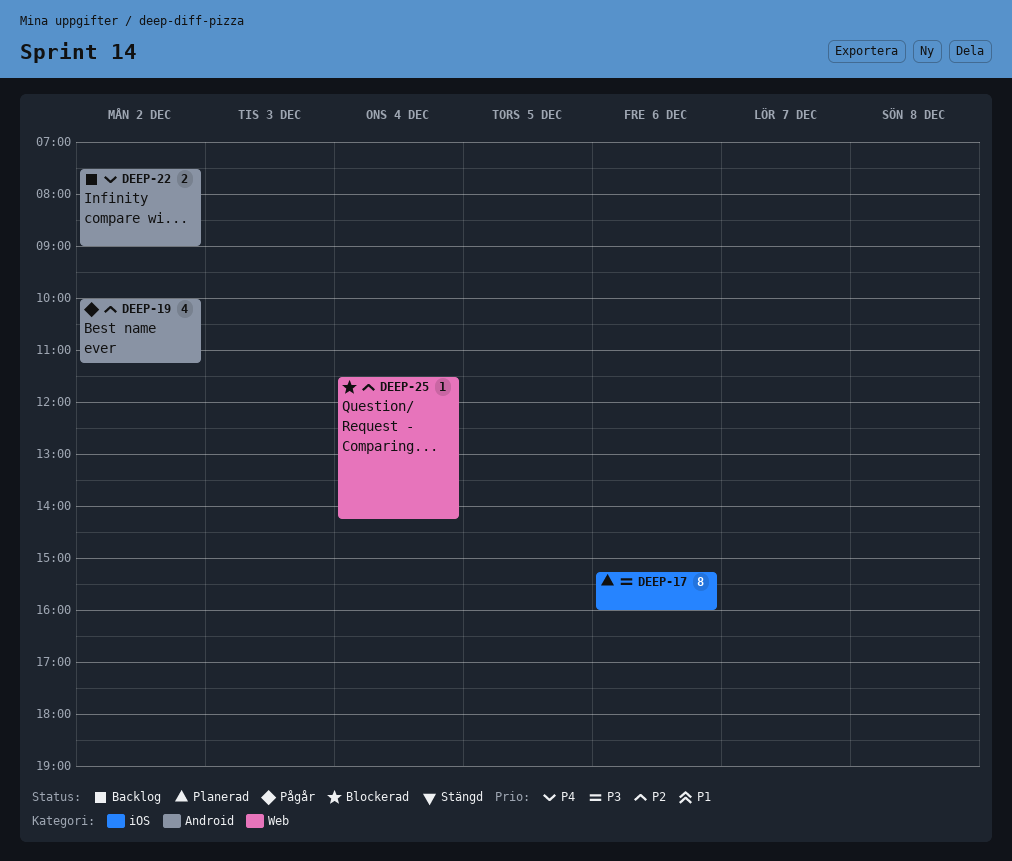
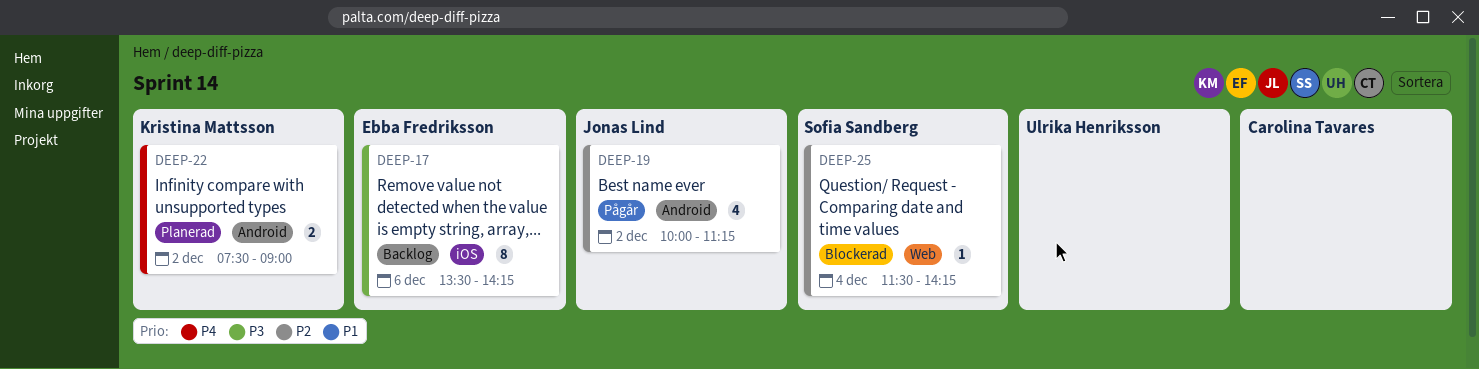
DEEP-17, status: Planerad -> Backlog
DEEP-17, begins: 15:15 -> 13:30
DEEP-17, ends: 16:00 -> 14:15
DEEP-22, status: Backlog -> Planerad

